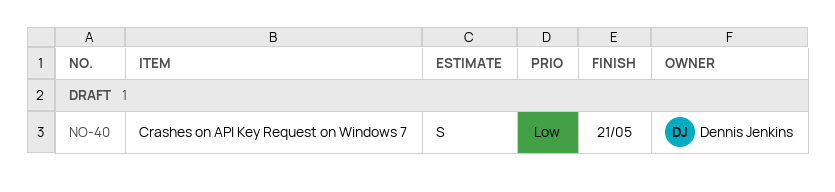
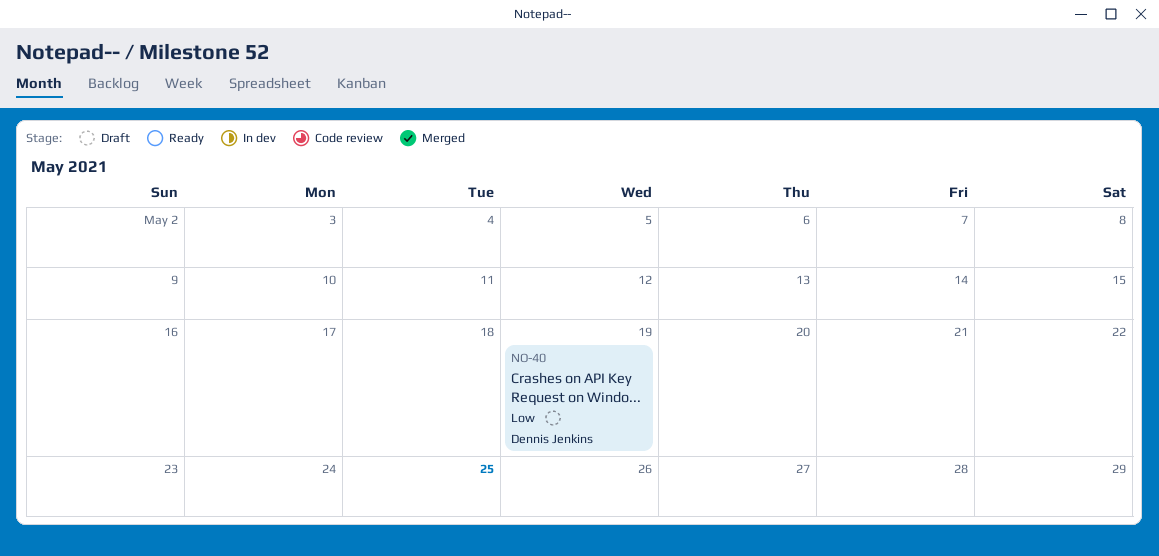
NO-40, due: May 21 -> May 19

